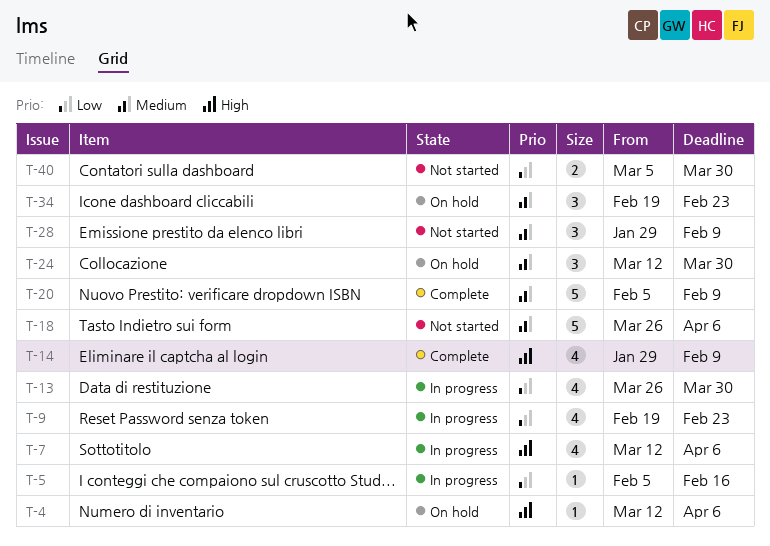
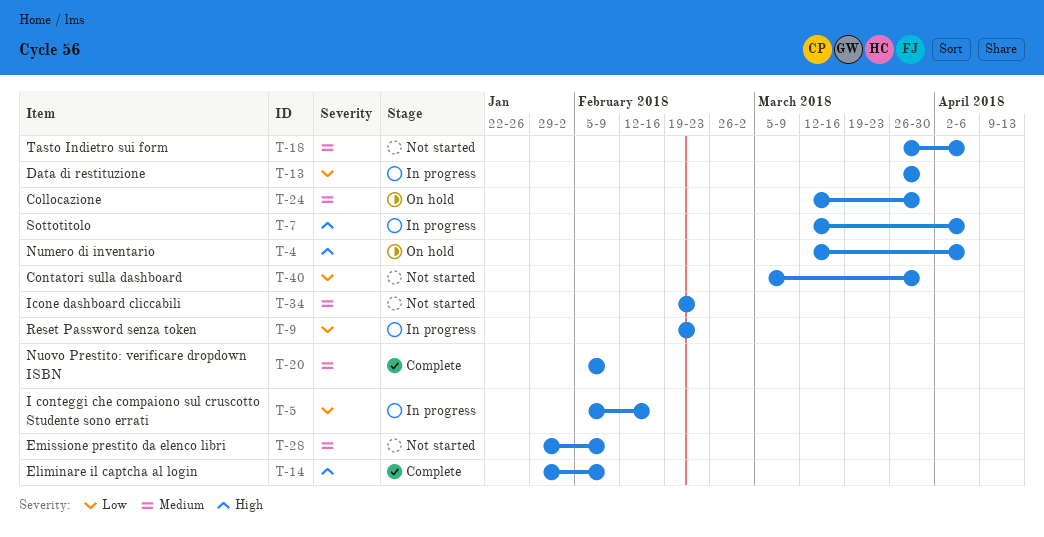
T-34, status: On hold -> Not started

